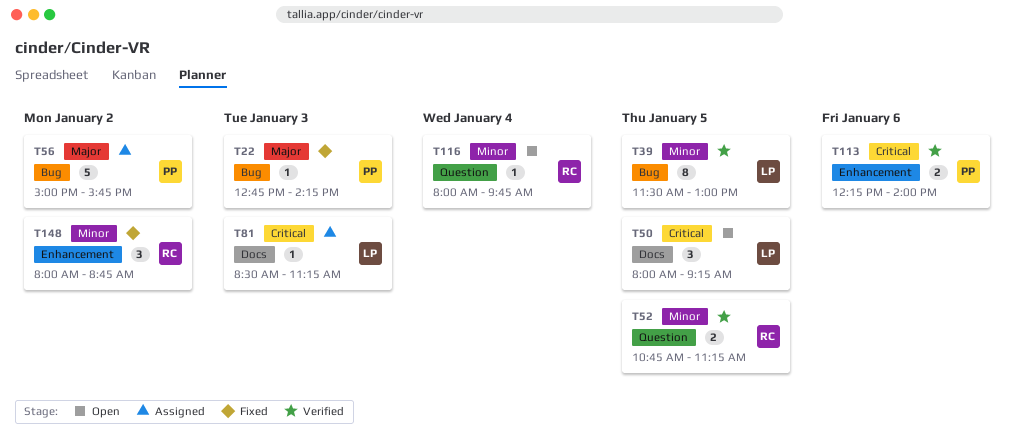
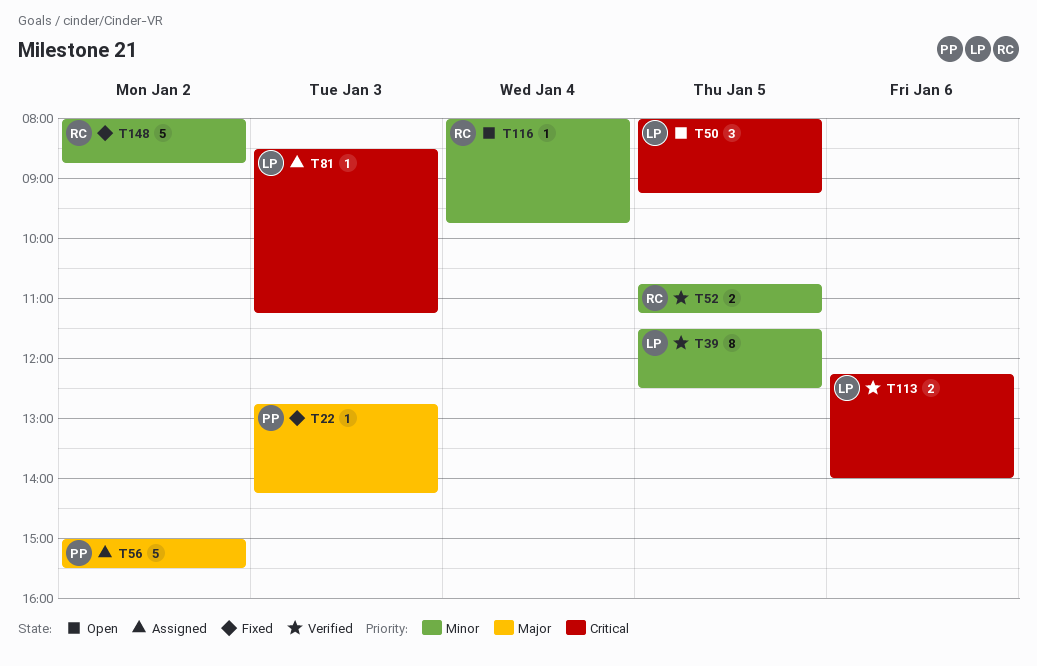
T39, ends: 13:00 -> 12:30
T56, ends: 15:45 -> 15:30
T113, owner: PP -> LP
T148, estimate: 3 -> 5

